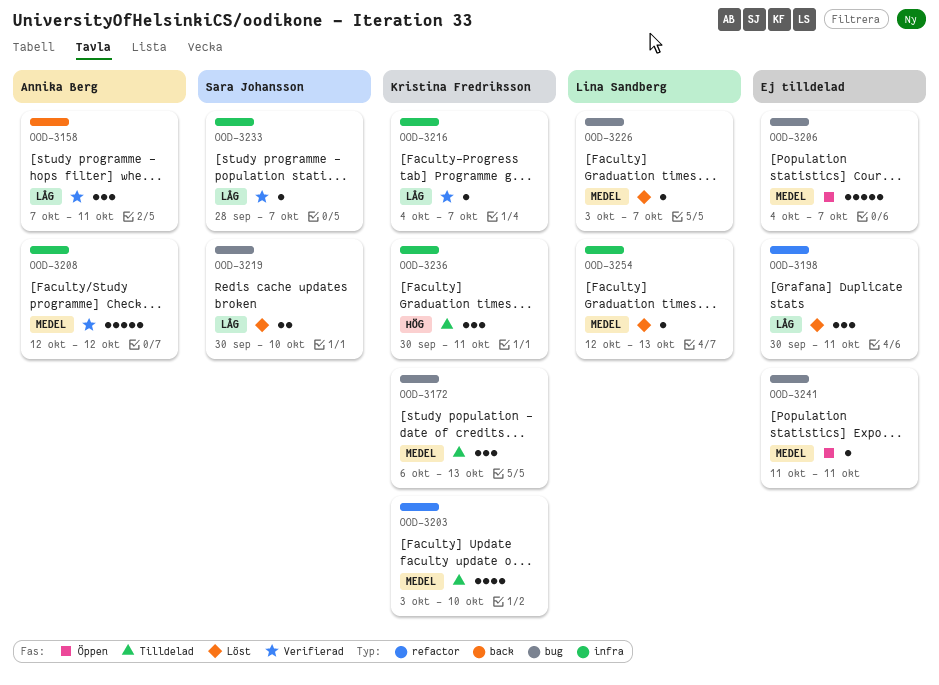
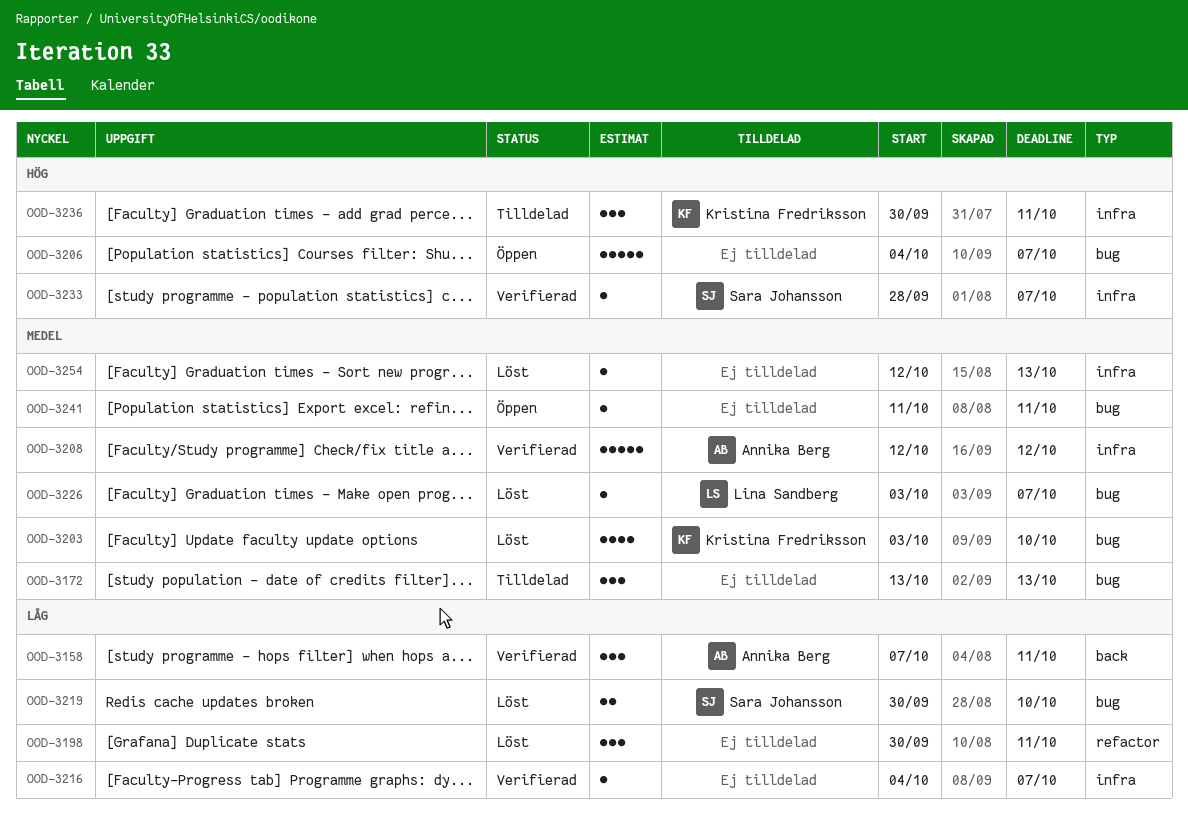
OOD-3172, owner: Kristina Fredriksson -> none
OOD-3172, start: Oct 6 -> Oct 13
OOD-3203, status: Tilldelad -> Löst
OOD-3203, label: refactor -> bug
OOD-3206, priority: Medel -> Hög
OOD-3216, owner: Kristina Fredriksson -> none
OOD-3233, priority: Låg -> Hög
OOD-3254, owner: Lina Sandberg -> none

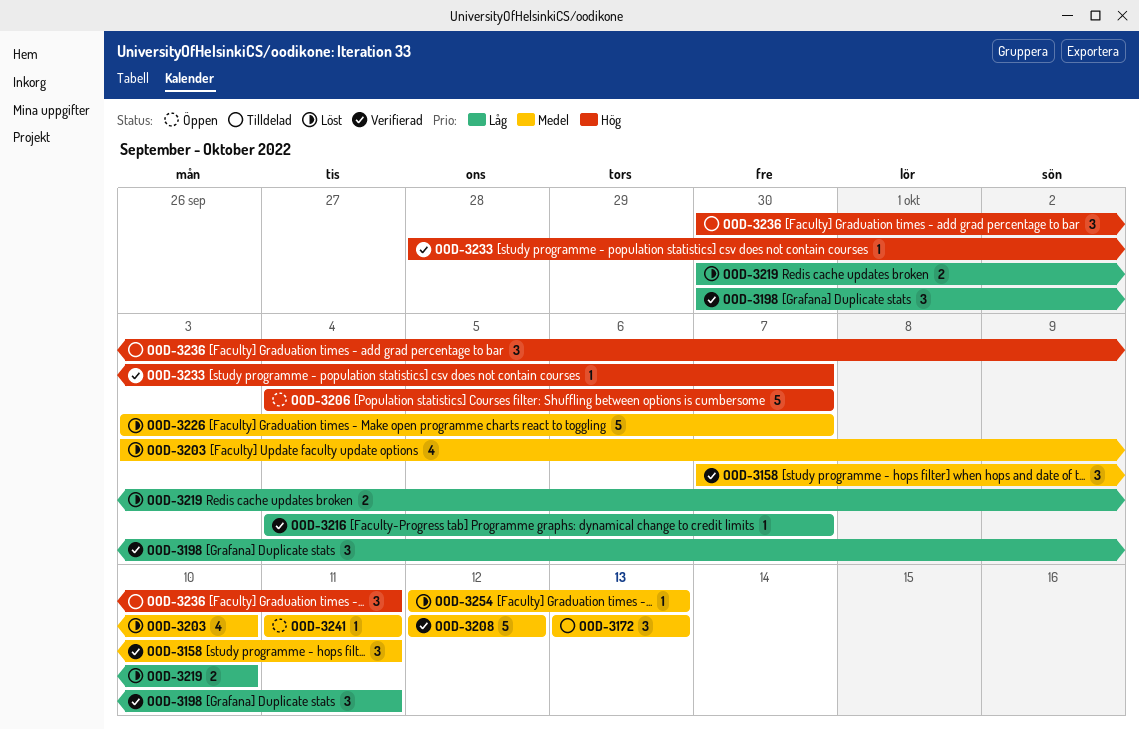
OOD-3158, priority: Låg -> Medel
OOD-3198, status: Löst -> Verifierad
OOD-3226, estimate: 1 -> 5

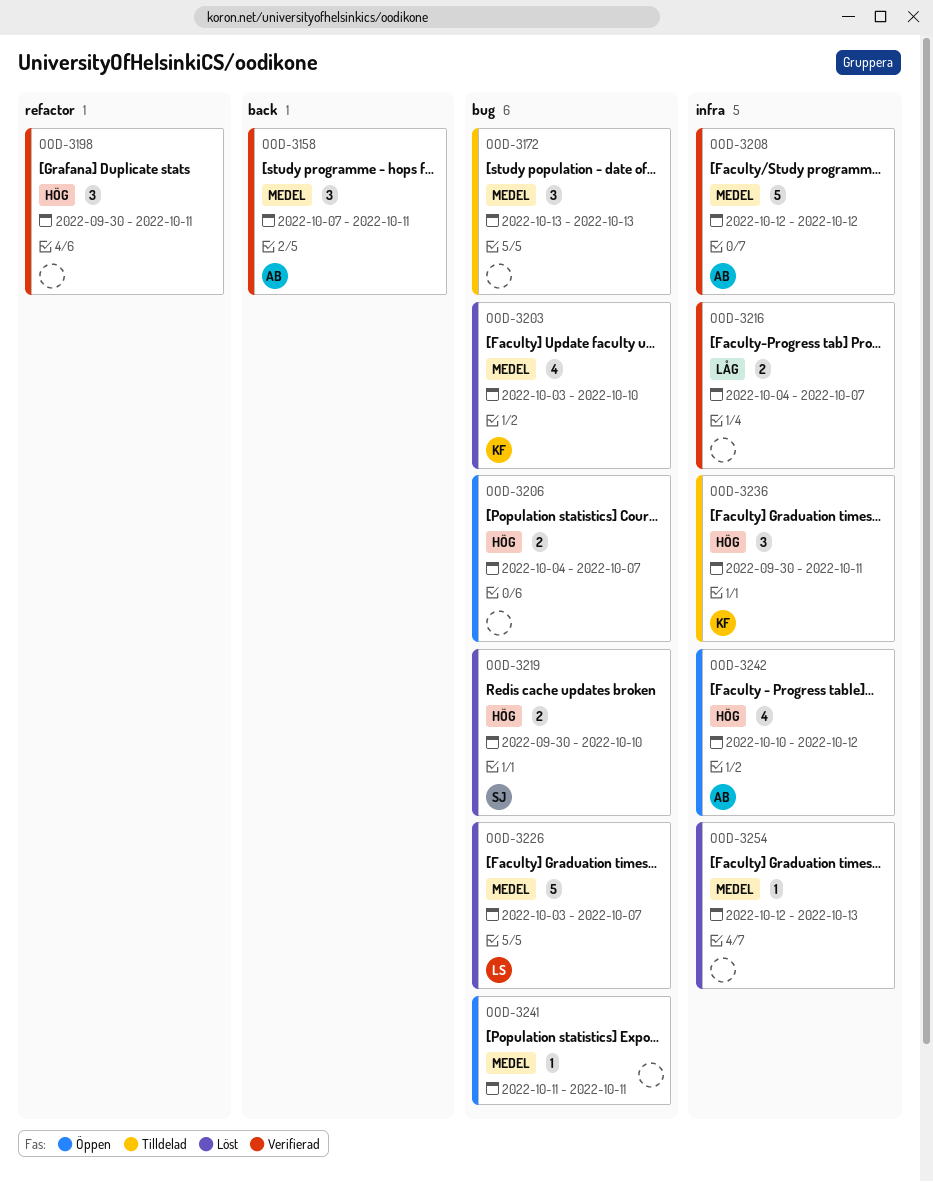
OOD-3198, priority: Låg -> Hög
OOD-3206, estimate: 5 -> 2
OOD-3216, estimate: 1 -> 2
OOD-3219, priority: Låg -> Hög
OOD-3233: present -> none
OOD-3242: none -> present

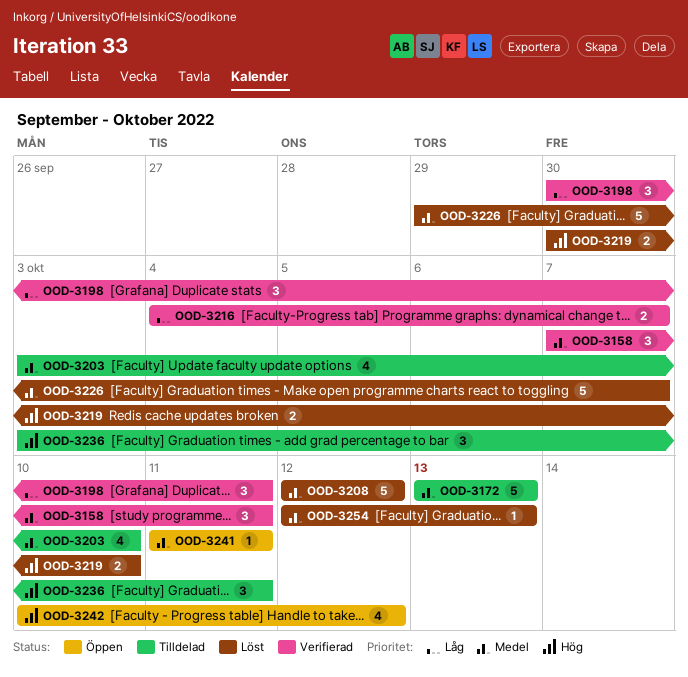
OOD-3172, estimate: 3 -> 5
OOD-3198, priority: Hög -> Låg
OOD-3203, status: Löst -> Tilldelad
OOD-3206: present -> none
OOD-3208, status: Verifierad -> Löst
OOD-3226, start: Oct 3 -> Sep 29
OOD-3236, start: Sep 30 -> Oct 3

